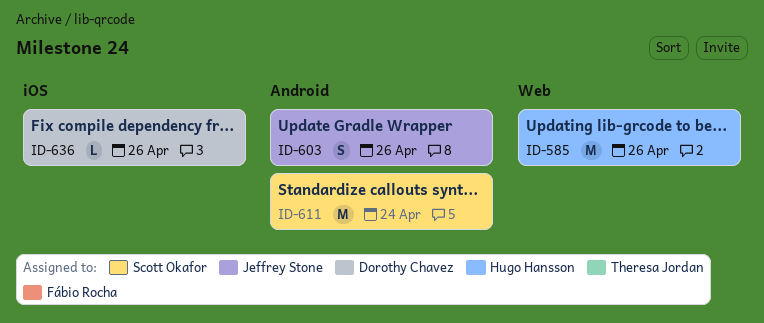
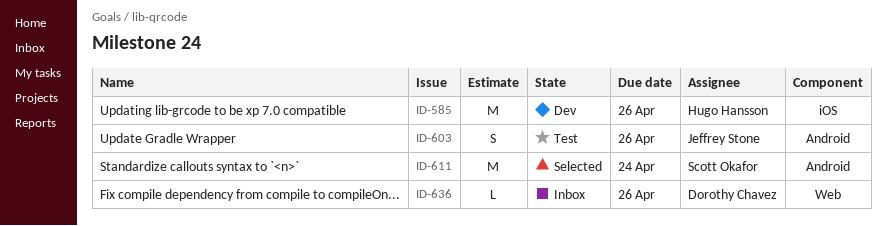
ID-585, label: Web -> iOS
ID-636, label: iOS -> Web

